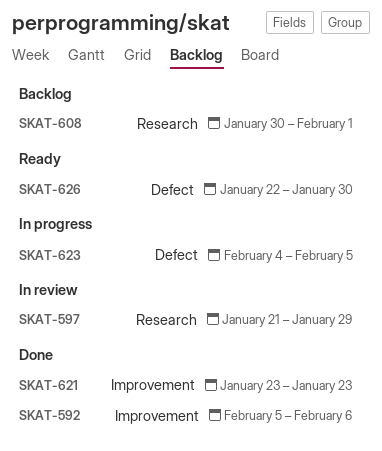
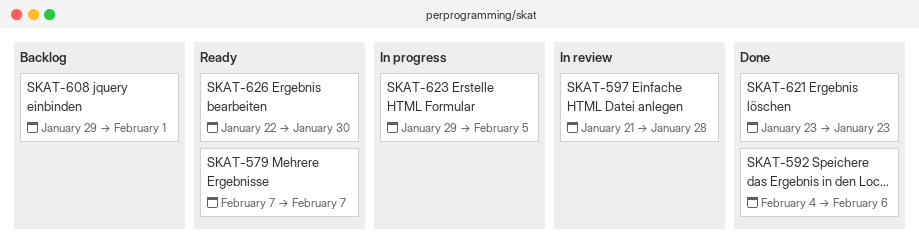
SKAT-579: none -> present
SKAT-592, start: Feb 5 -> Feb 4
SKAT-597, due: Jan 29 -> Jan 28
SKAT-608, start: Jan 30 -> Jan 29
SKAT-623, start: Feb 4 -> Jan 29

